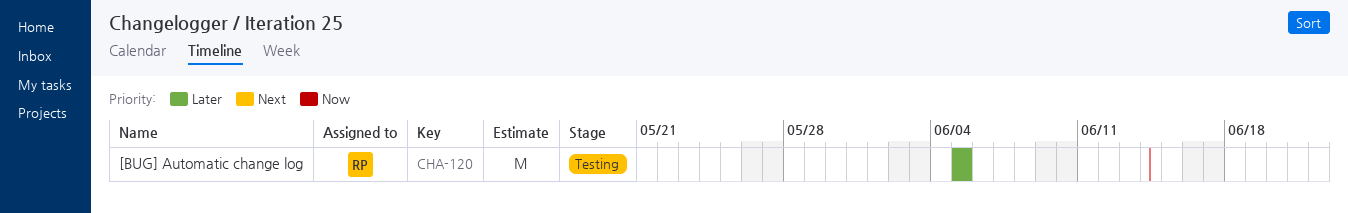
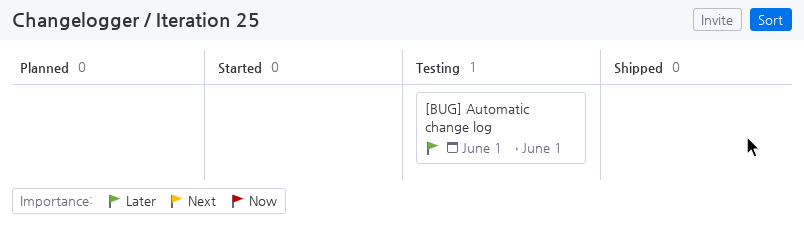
[BUG] Automatic change log, start: Jun 5 -> Jun 1
[BUG] Automatic change log, due: Jun 5 -> Jun 1

